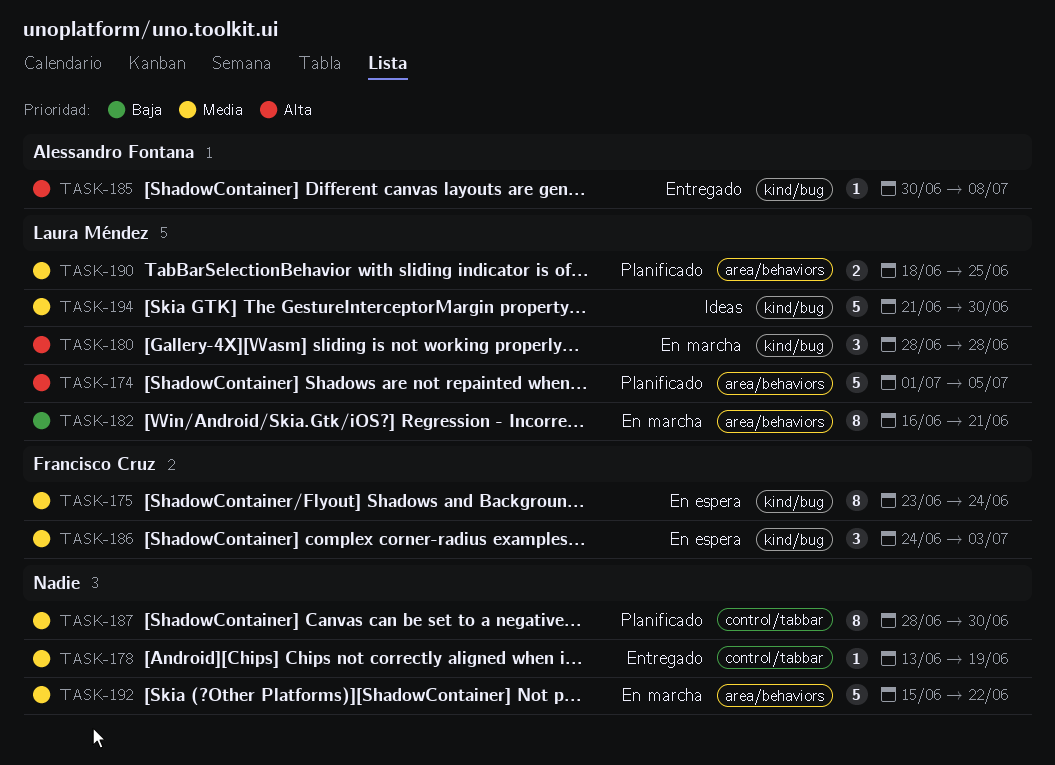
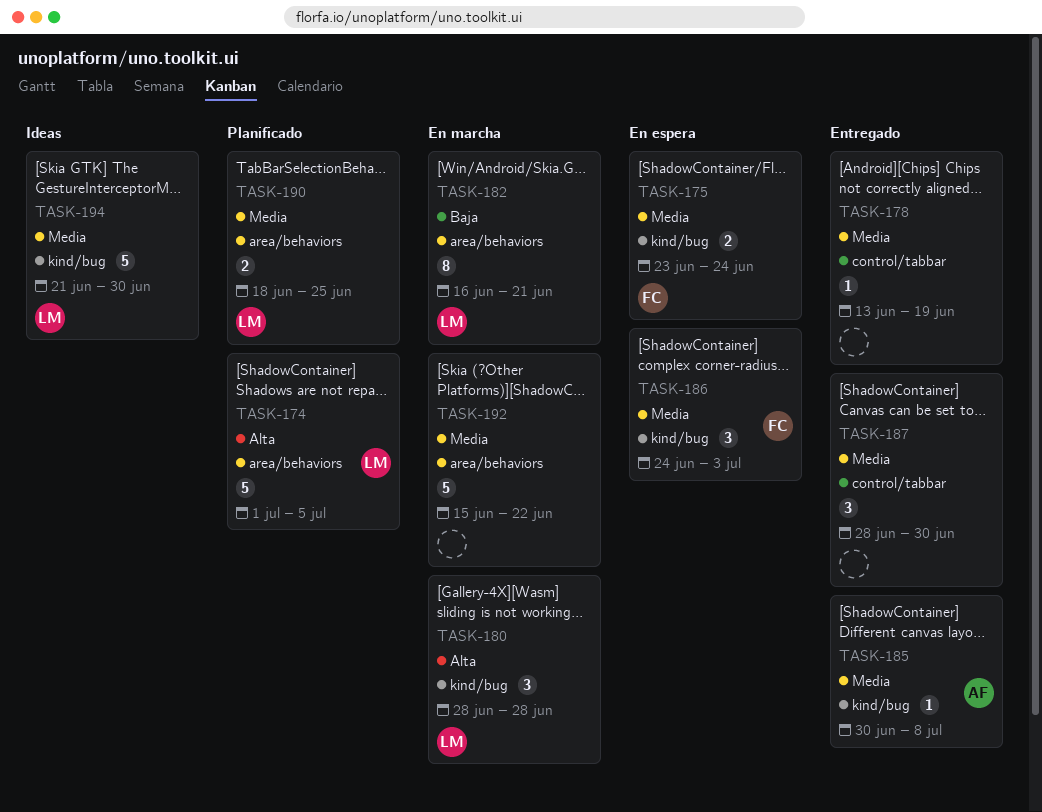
TASK-175, estimate: 8 -> 2
TASK-185, priority: Alta -> Media
TASK-187, status: Planificado -> Entregado
TASK-187, estimate: 8 -> 3

